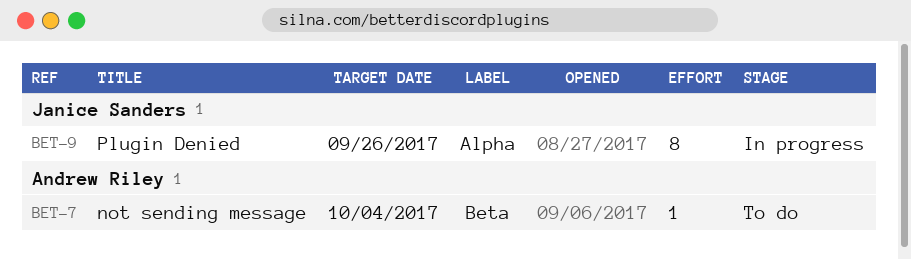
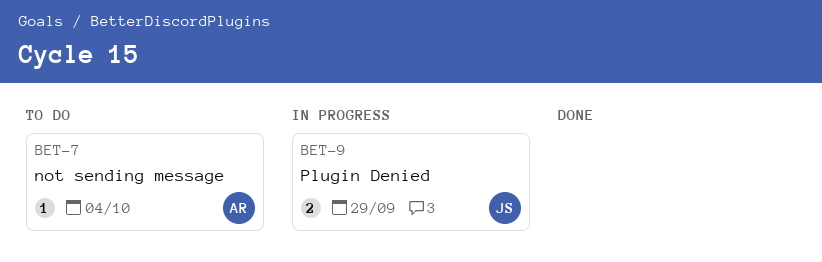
BET-9, estimate: 8 -> 2
BET-9, due: Sep 26 -> Sep 29

